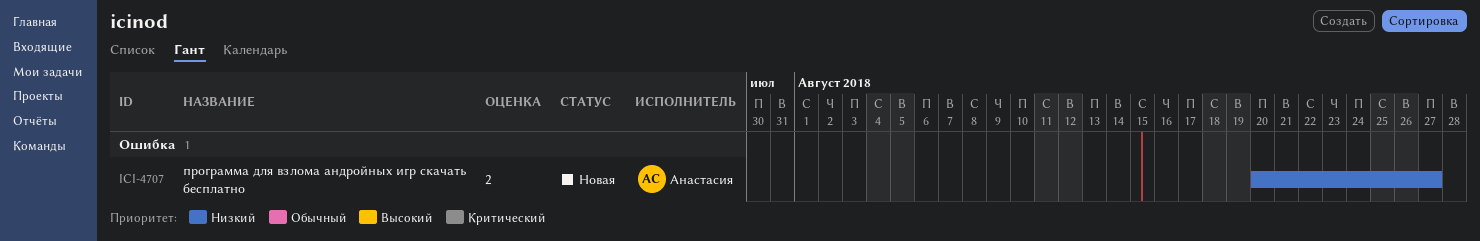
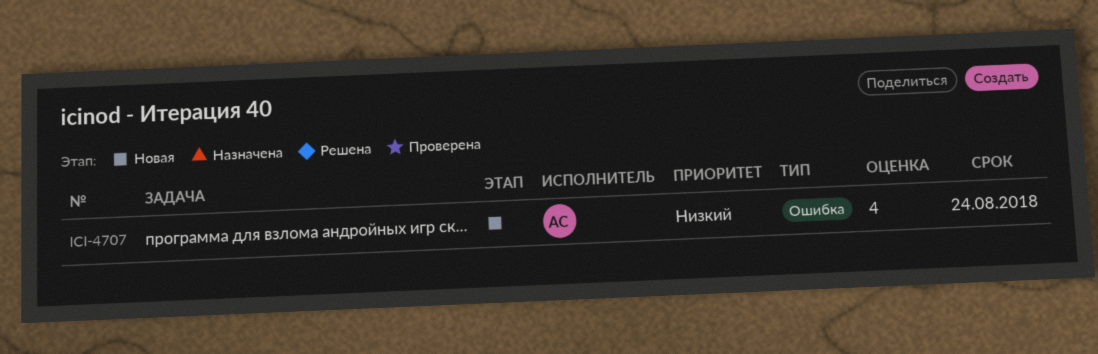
ICI-4707, estimate: 2 -> 4
ICI-4707, due: Aug 27 -> Aug 24

